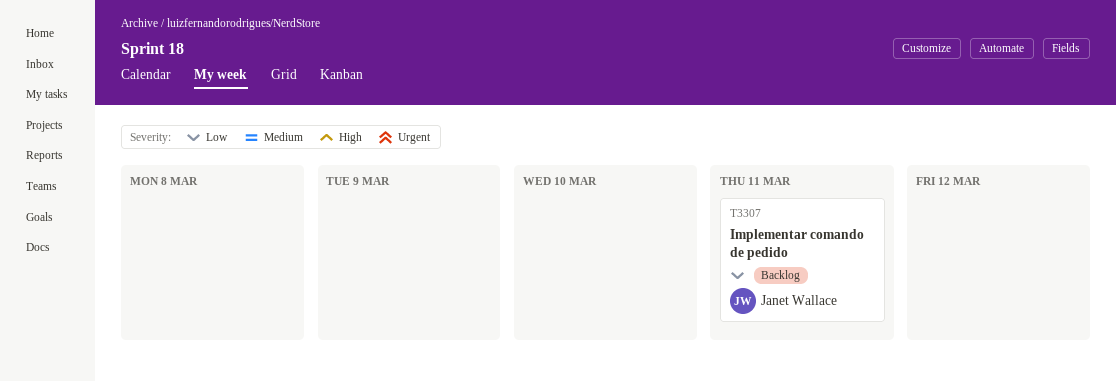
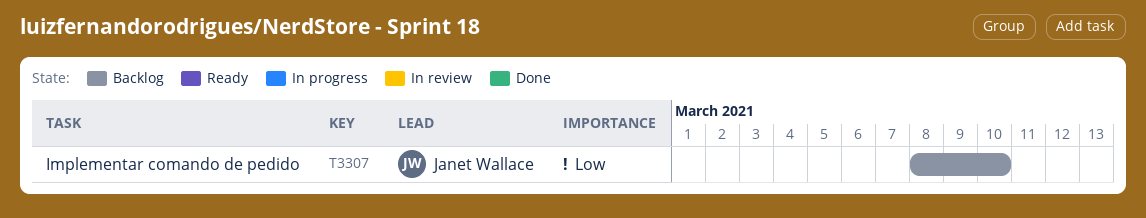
T3307, due: Mar 11 -> Mar 10

